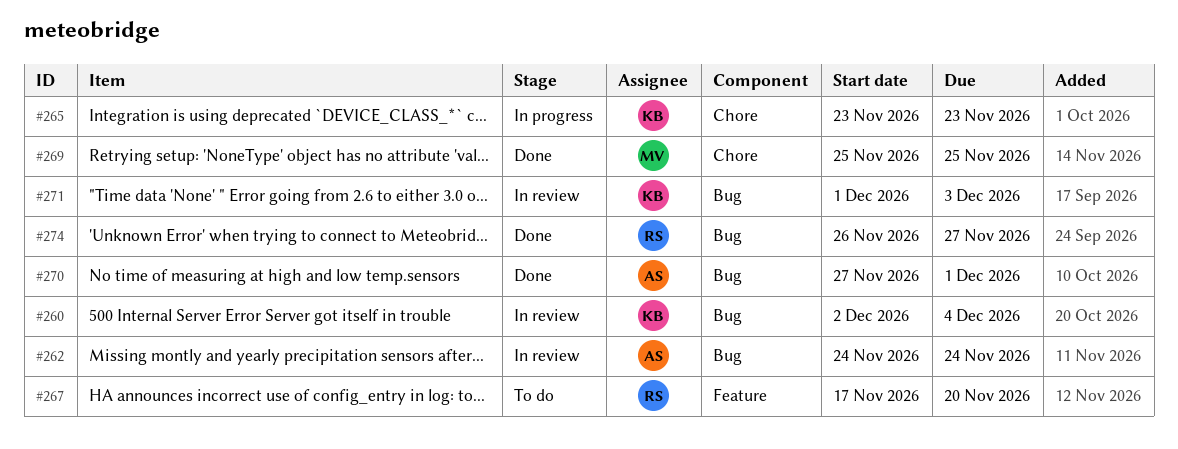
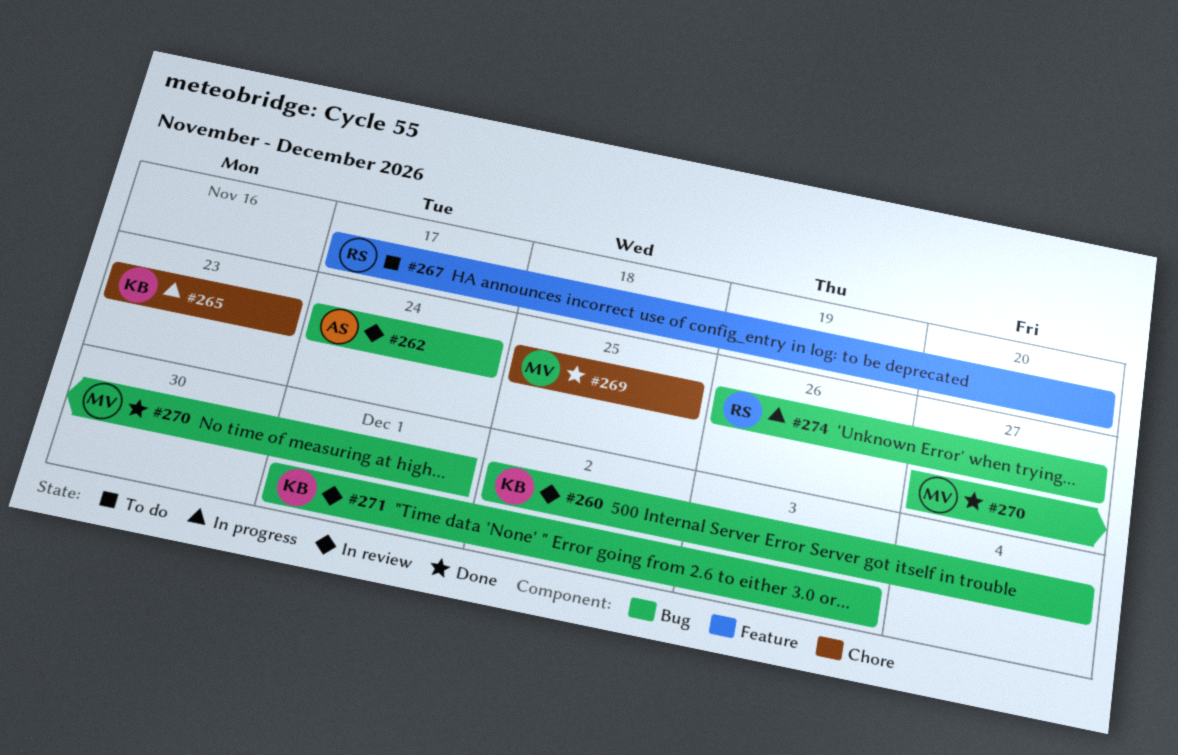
#270, owner: AS -> MV
#274, status: Done -> In progress

